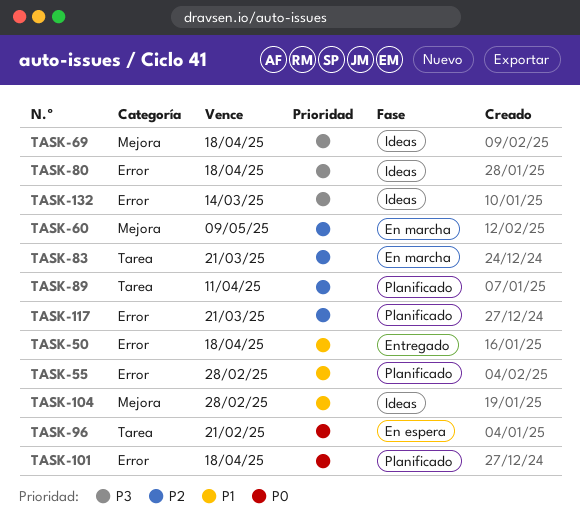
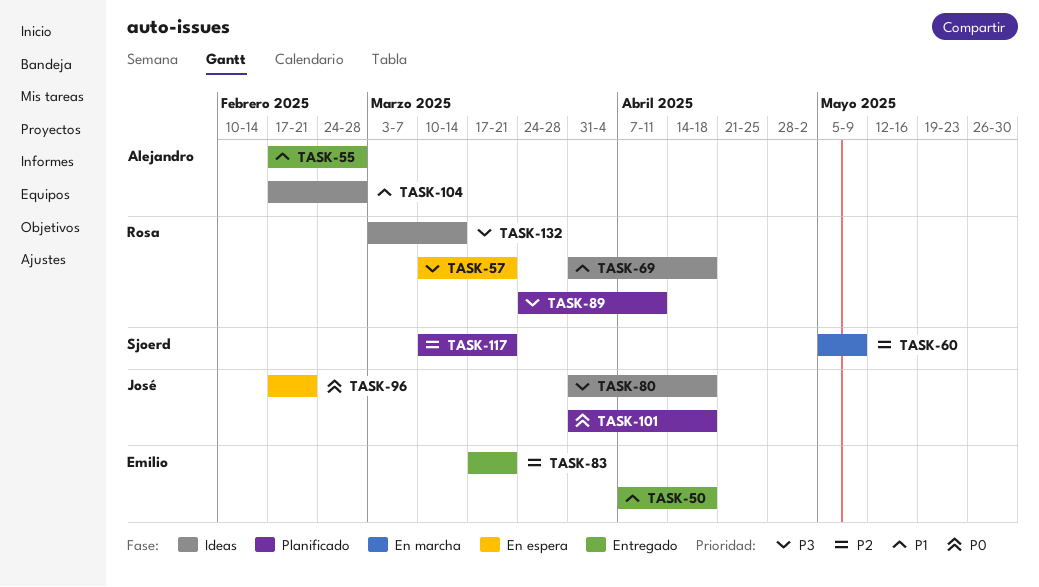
TASK-55, status: Planificado -> Entregado
TASK-57: none -> present
TASK-69, priority: P3 -> P1
TASK-83, status: En marcha -> Entregado
TASK-89, priority: P2 -> P3

